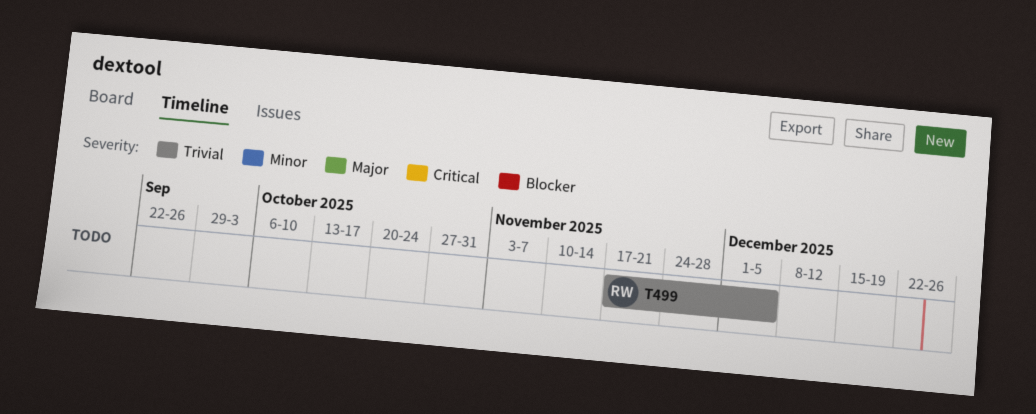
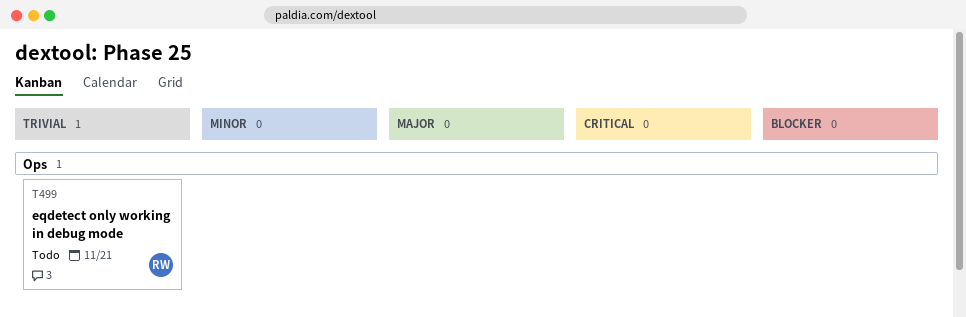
T499, due: Dec 5 -> Nov 21

